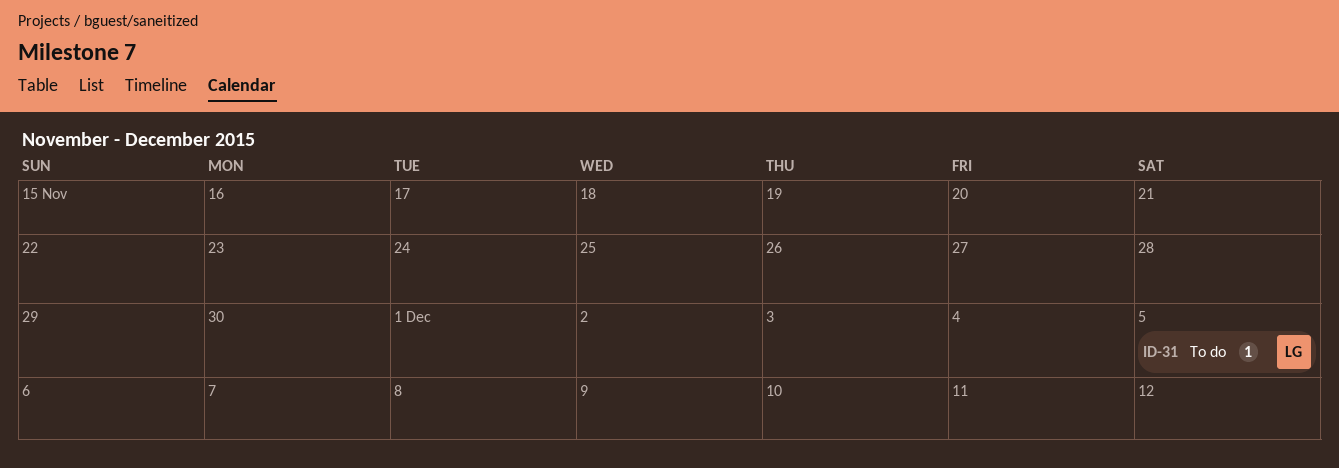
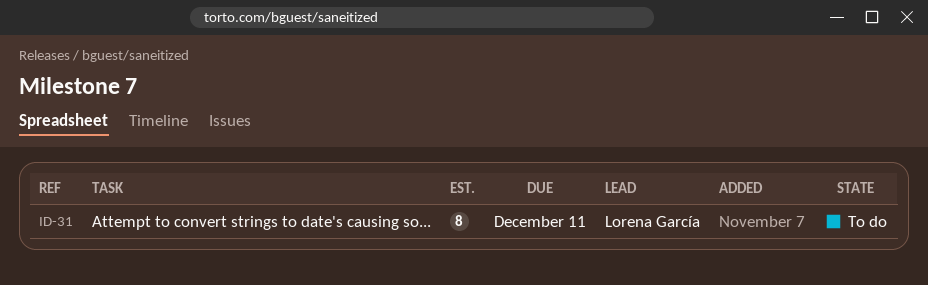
ID-31, estimate: 1 -> 8
ID-31, due: Dec 5 -> Dec 11

